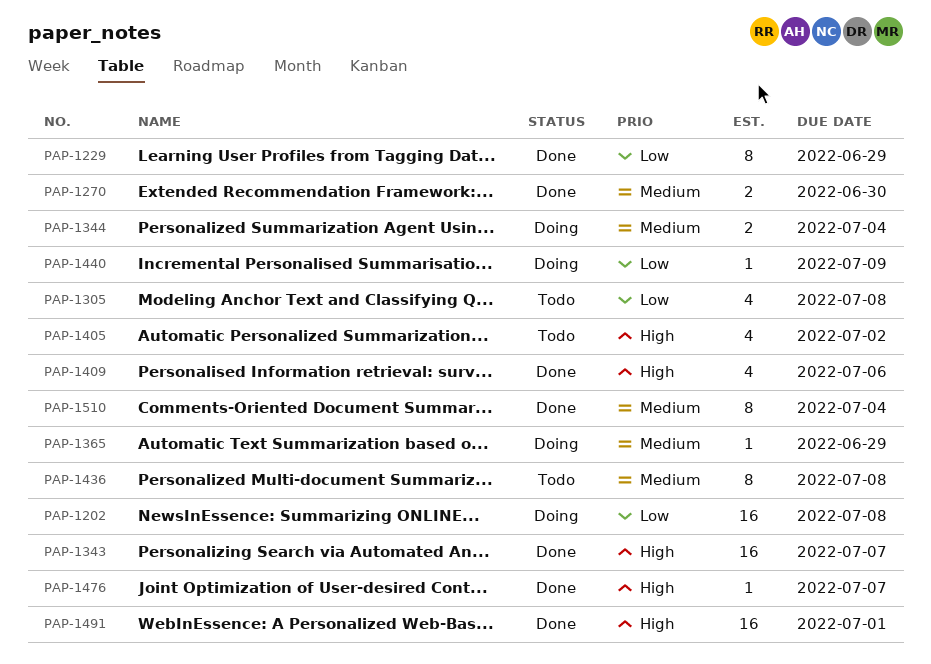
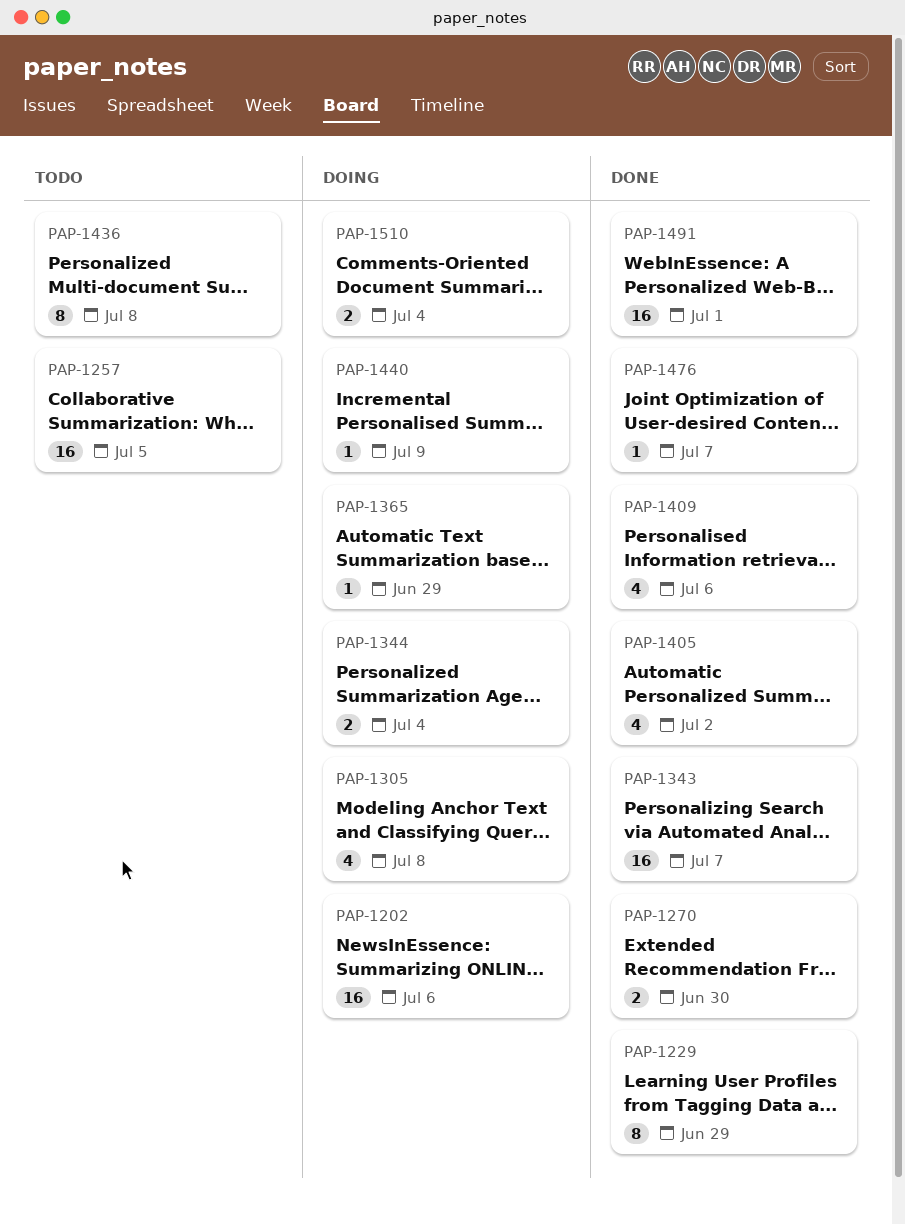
PAP-1202, due: Jul 8 -> Jul 6
PAP-1257: none -> present
PAP-1305, status: Todo -> Doing
PAP-1405, status: Todo -> Done
PAP-1510, status: Done -> Doing
PAP-1510, estimate: 8 -> 2

